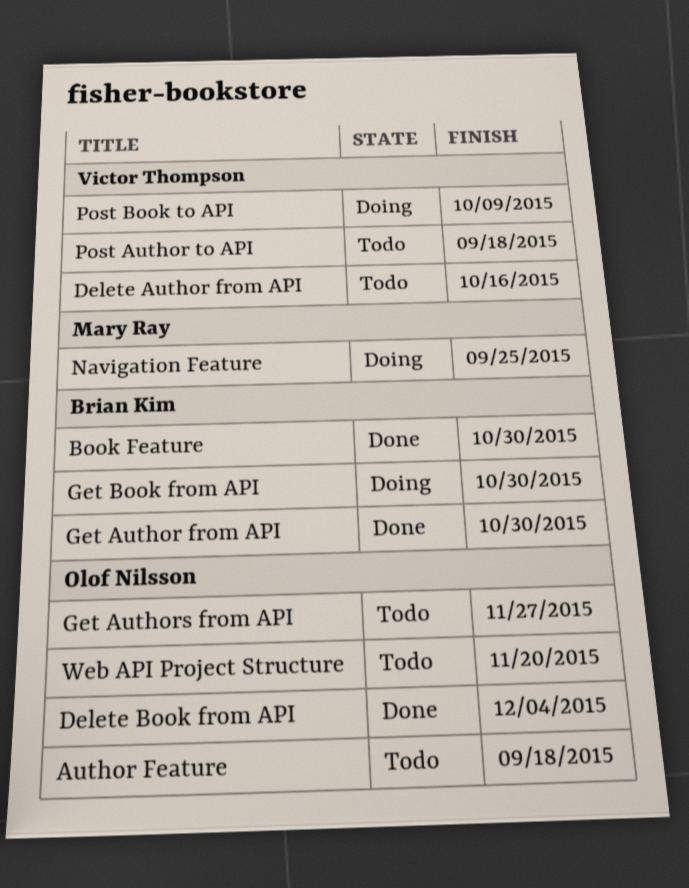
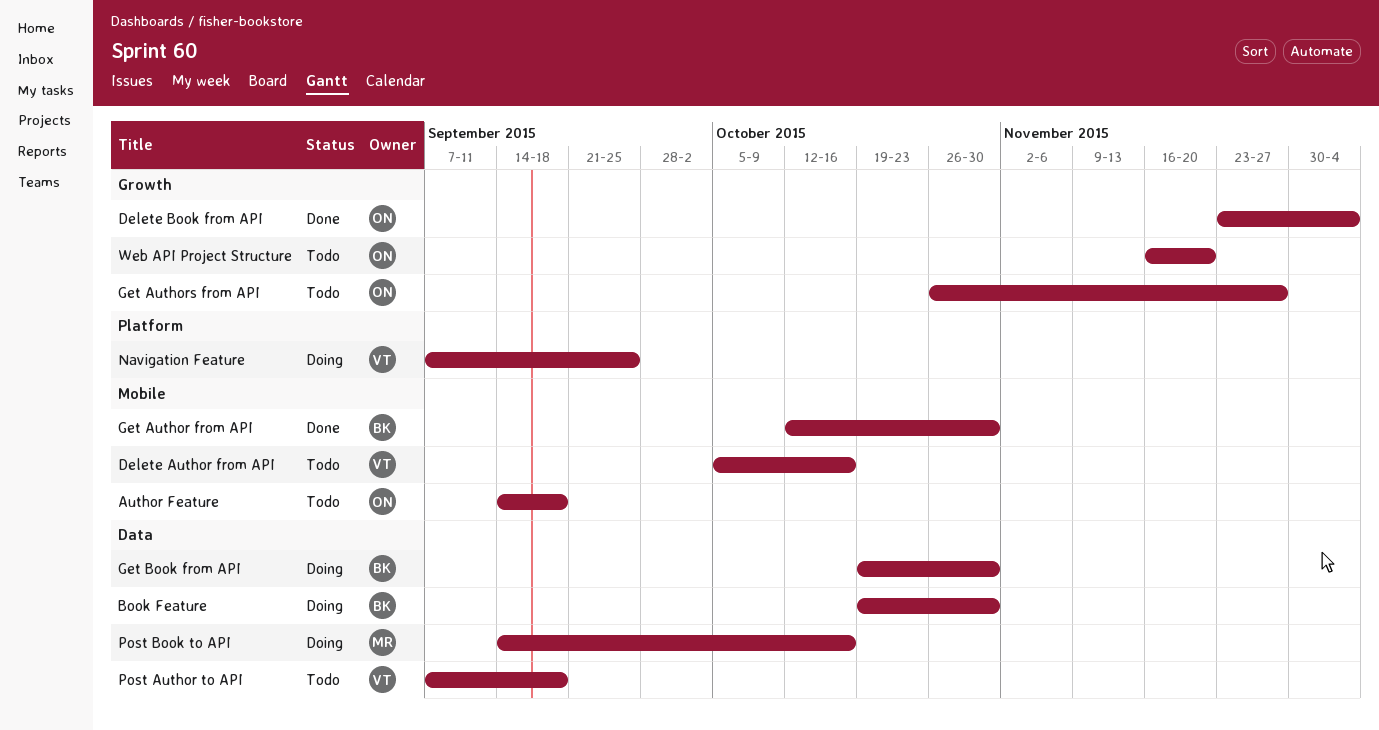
Book Feature, status: Done -> Doing
Navigation Feature, owner: Mary Ray -> Victor Thompson
Post Book to API, owner: Victor Thompson -> Mary Ray
Post Book to API, due: Oct 9 -> Oct 16

